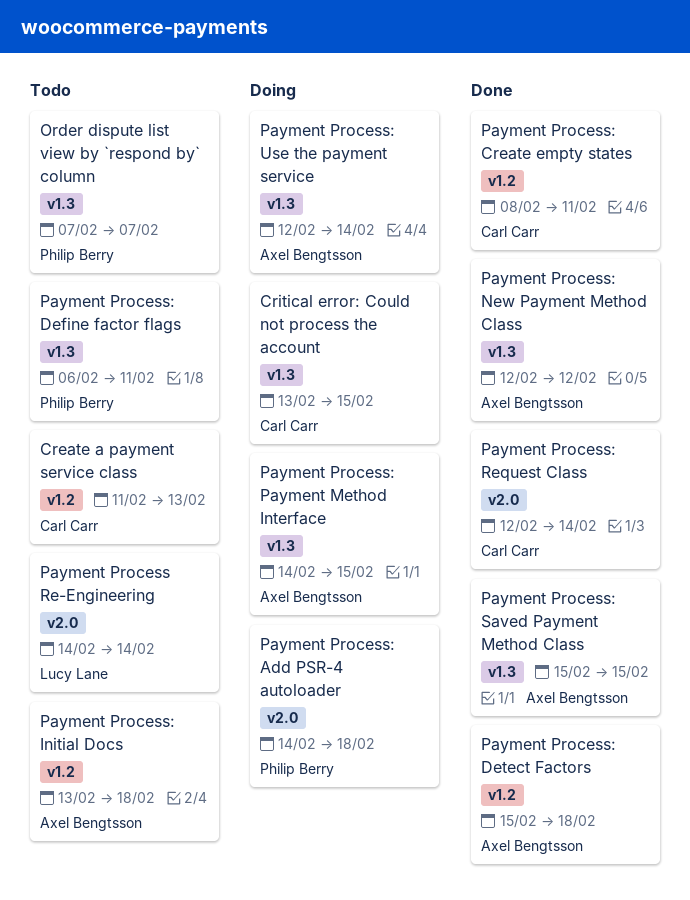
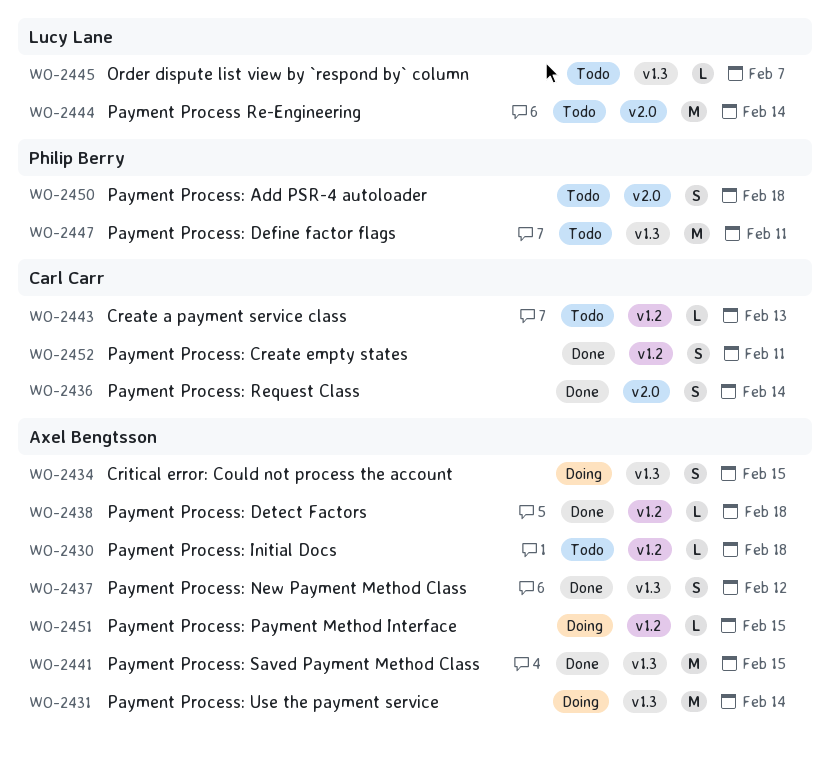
Critical error: Could not process the account, owner: Carl Carr -> Axel Bengtsson
Order dispute list view by `respond by` column, owner: Philip Berry -> Lucy Lane
Payment Process: Add PSR-4 autoloader, status: Doing -> Todo
Payment Process: Payment Method Interface, label: v1.3 -> v1.2

